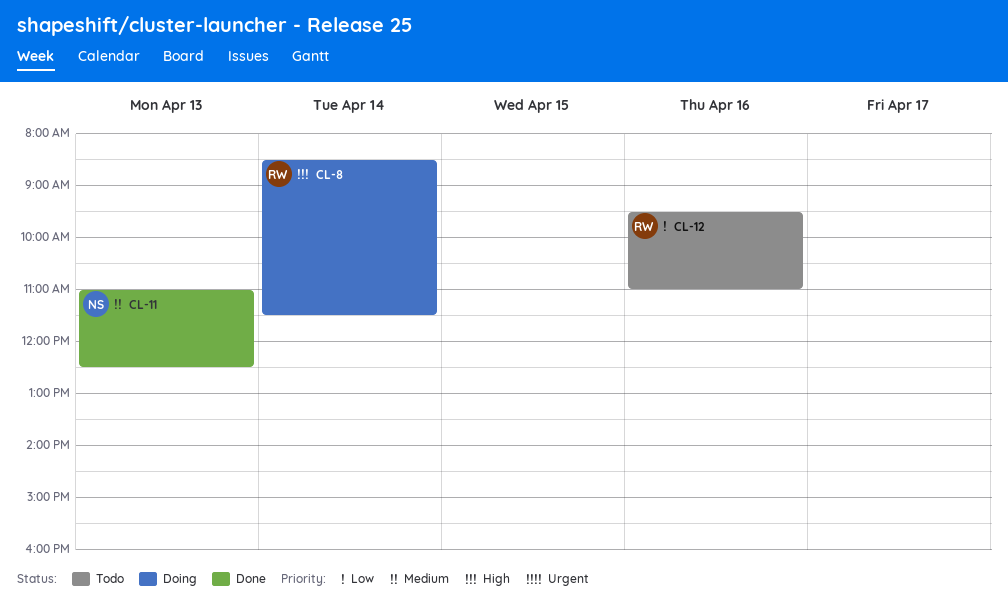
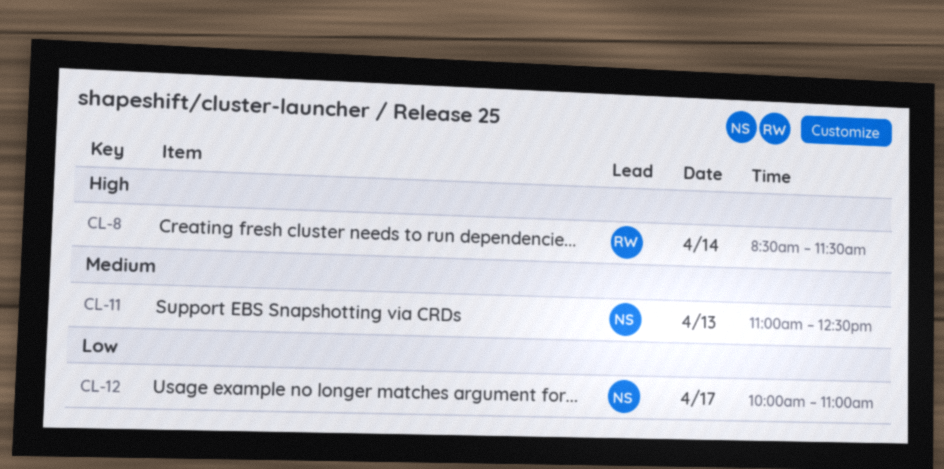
CL-12, owner: RW -> NS
CL-12, day: Apr 16 -> Apr 17
CL-12, begins: 09:30 -> 10:00

